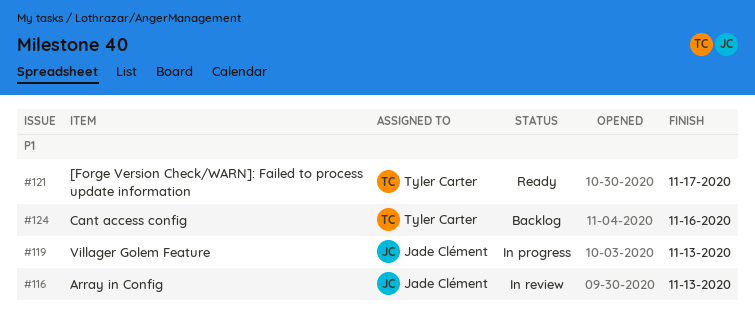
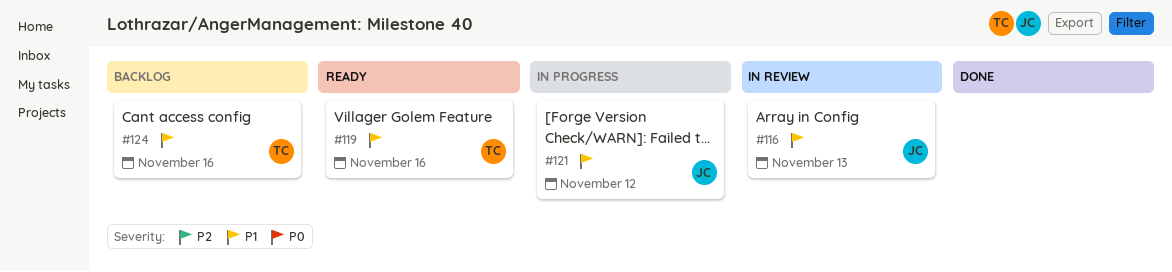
#119, status: In progress -> Ready
#119, owner: Jade Clément -> Tyler Carter
#119, due: Nov 13 -> Nov 16
#121, status: Ready -> In progress
#121, owner: Tyler Carter -> Jade Clément
#121, due: Nov 17 -> Nov 12

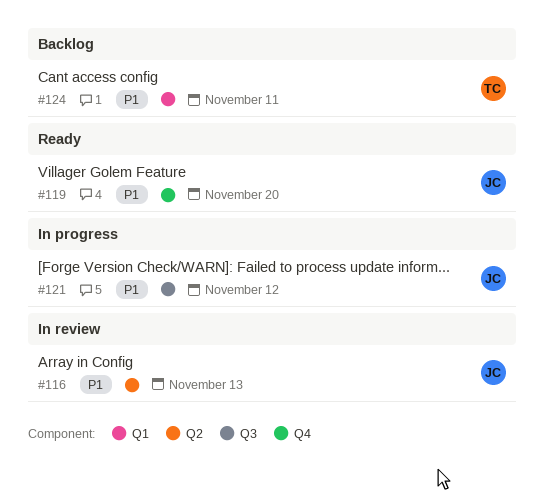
#119, owner: TC -> JC
#119, due: Nov 16 -> Nov 20
#124, due: Nov 16 -> Nov 11

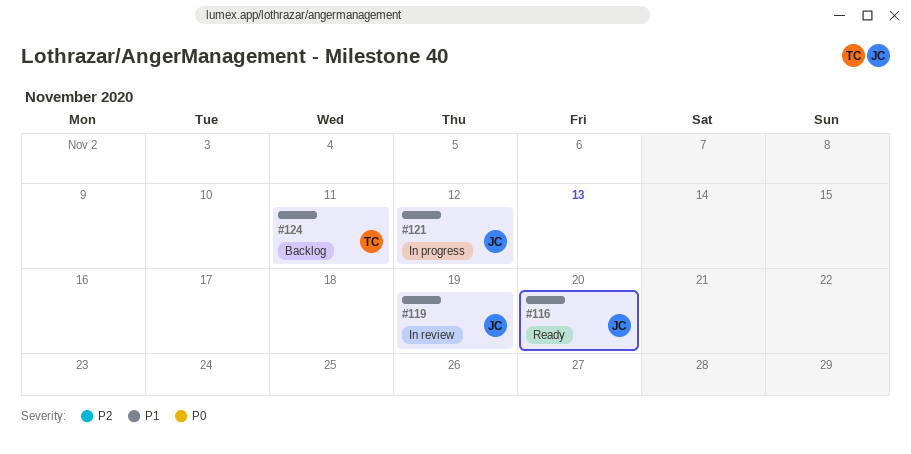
#116, status: In review -> Ready
#116, due: Nov 13 -> Nov 20
#119, status: Ready -> In review
#119, due: Nov 20 -> Nov 19

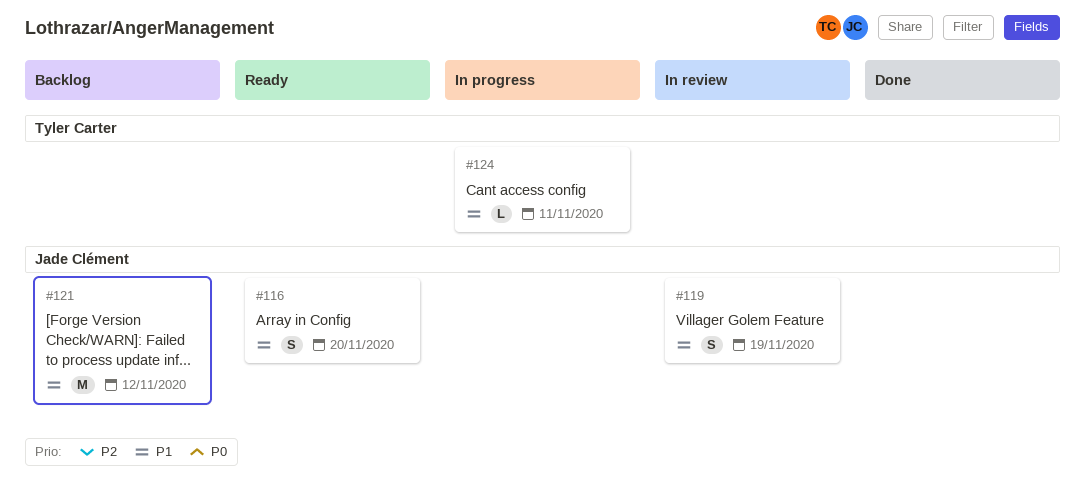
#121, status: In progress -> Backlog
#124, status: Backlog -> In progress

